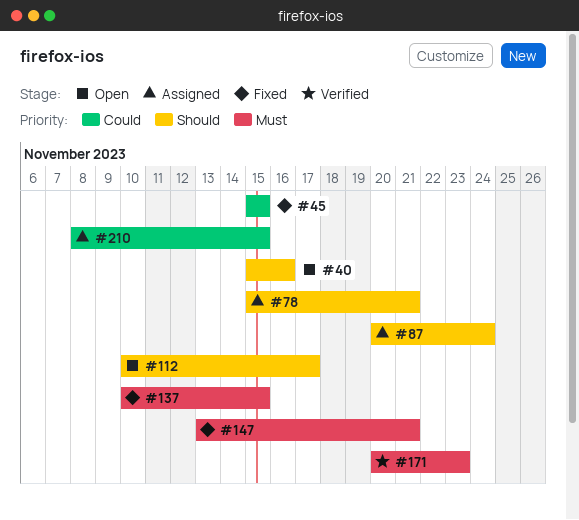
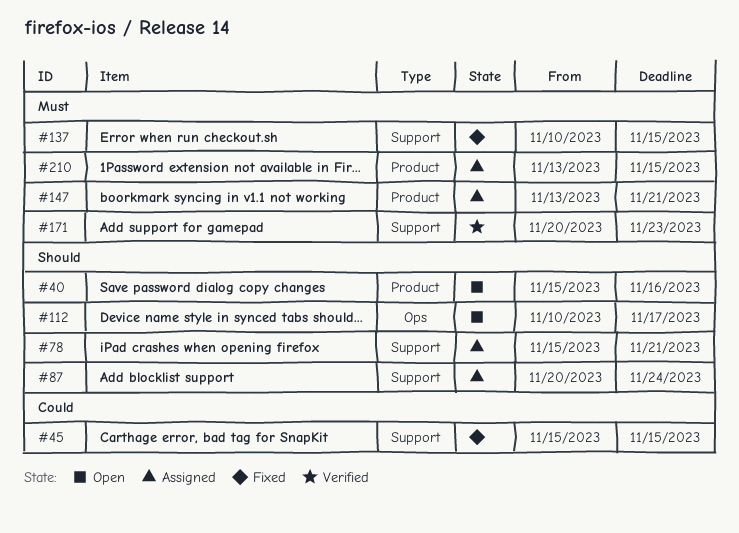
#147, status: Fixed -> Assigned
#210, priority: Could -> Must
#210, start: Nov 8 -> Nov 13

